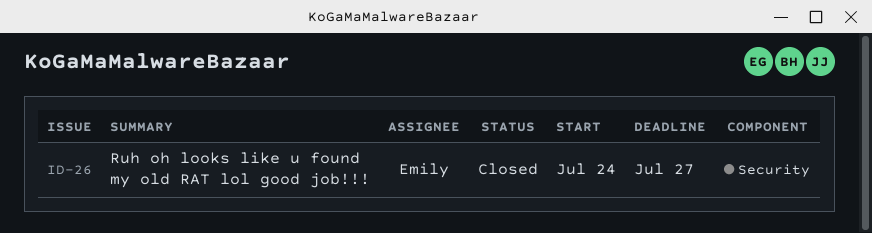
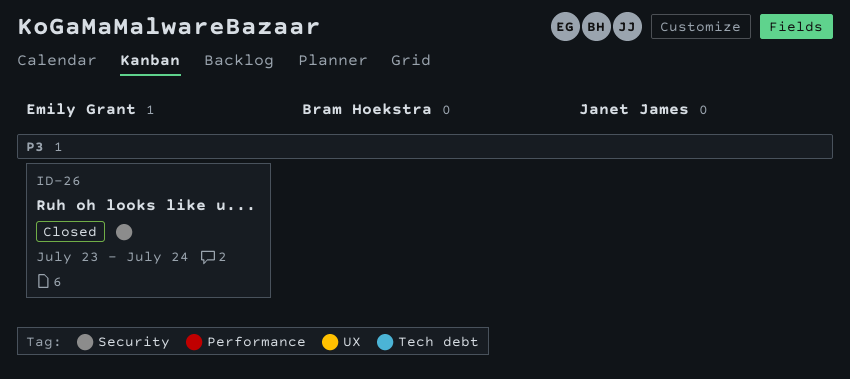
ID-26, start: Jul 24 -> Jul 23
ID-26, due: Jul 27 -> Jul 24

